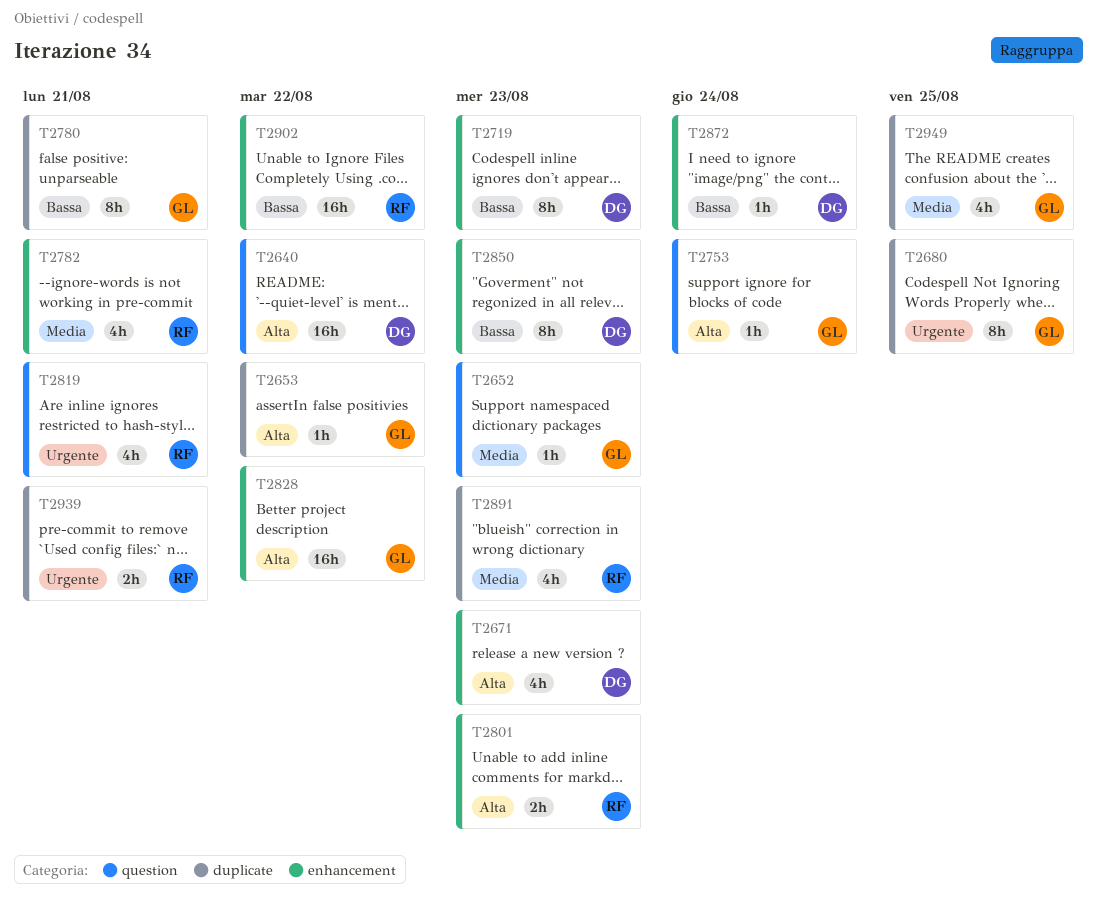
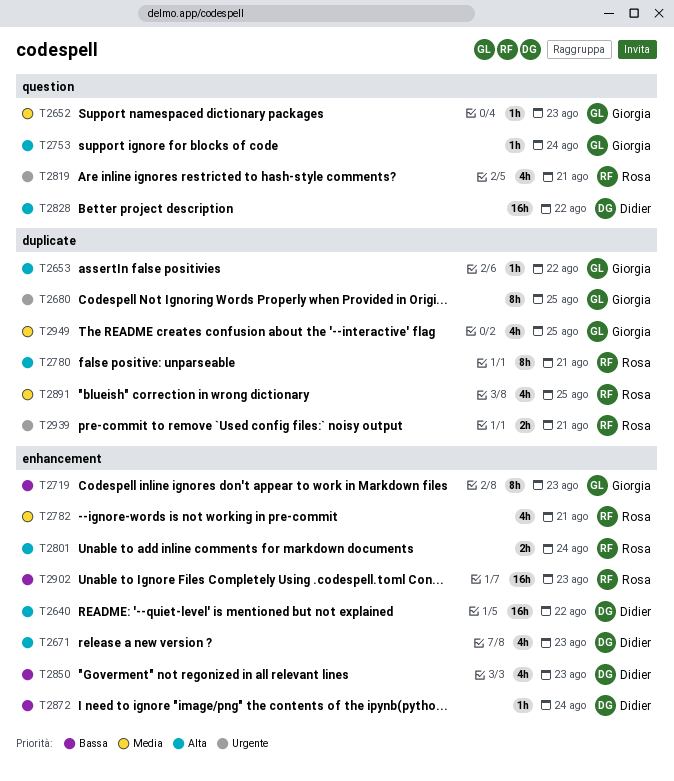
T2640, label: question -> enhancement
T2719, owner: Didier -> Giorgia
T2780, owner: Giorgia -> Rosa
T2780, priority: Bassa -> Alta
T2801, due: Aug 23 -> Aug 24
T2828, owner: Giorgia -> Didier
T2828, label: enhancement -> question
T2850, estimate: 8h -> 4h
T2891, due: Aug 23 -> Aug 25
T2902, due: Aug 22 -> Aug 23

